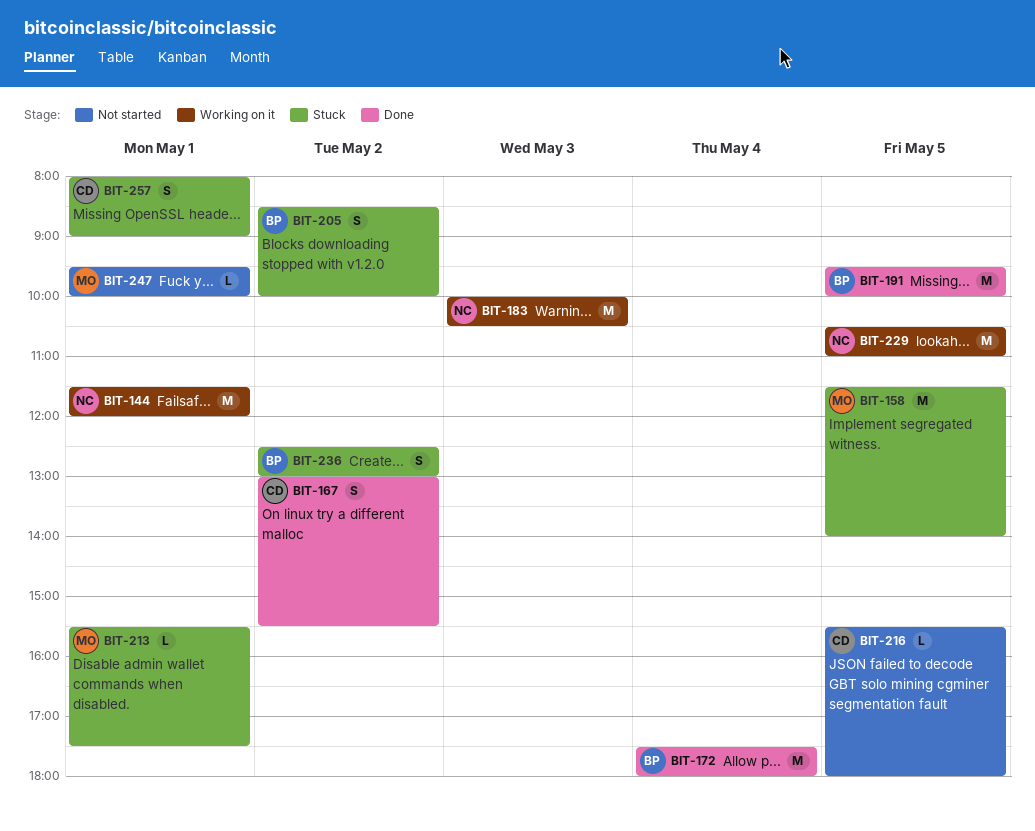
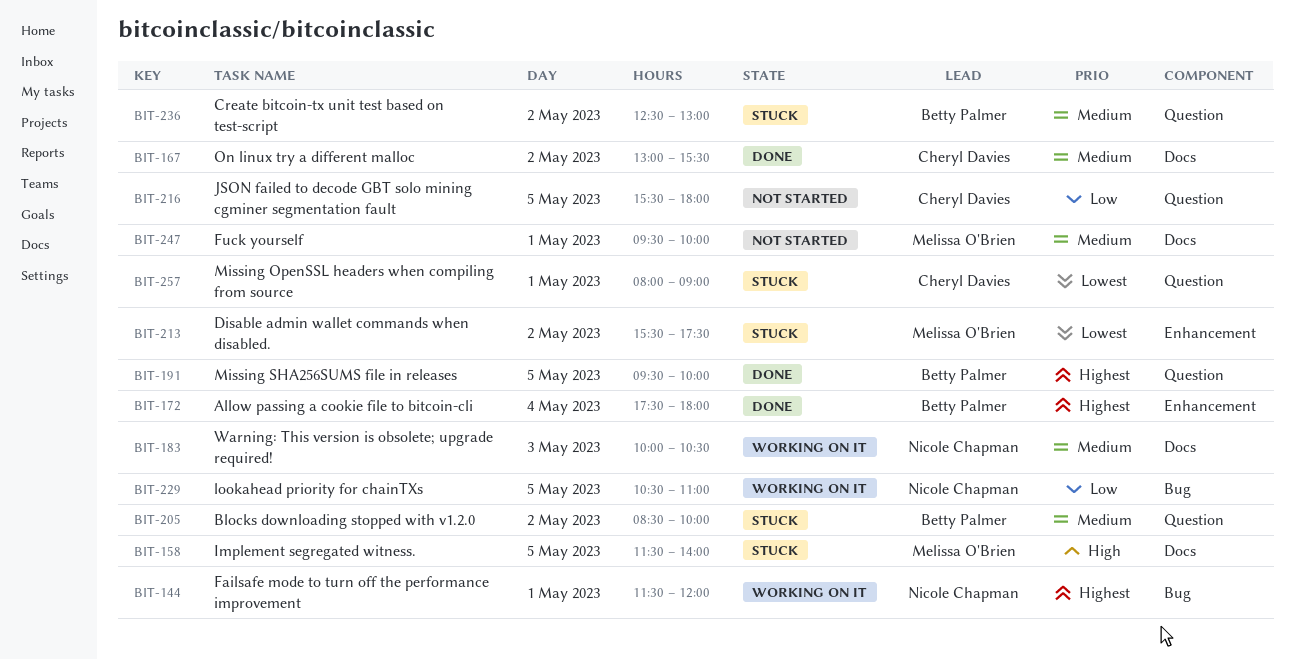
BIT-213, day: May 1 -> May 2

